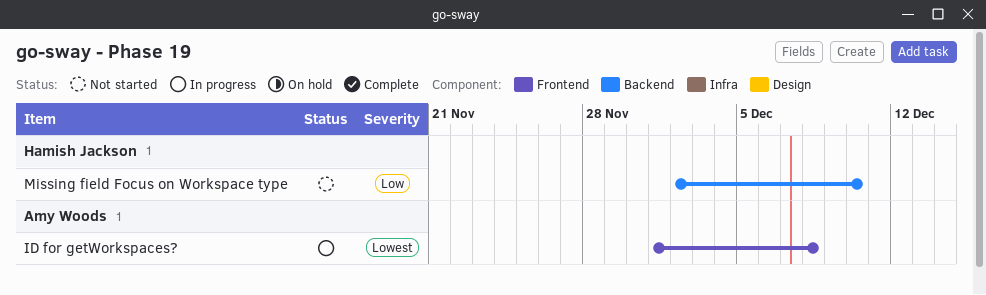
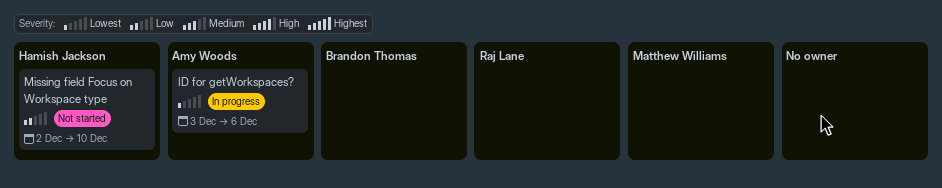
ID for getWorkspaces?, start: Dec 1 -> Dec 3
ID for getWorkspaces?, due: Dec 8 -> Dec 6

